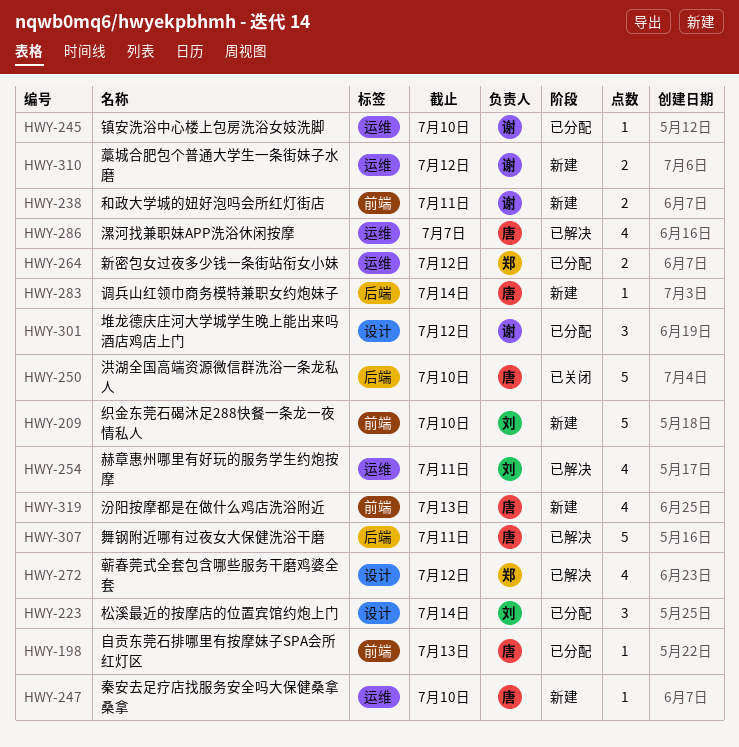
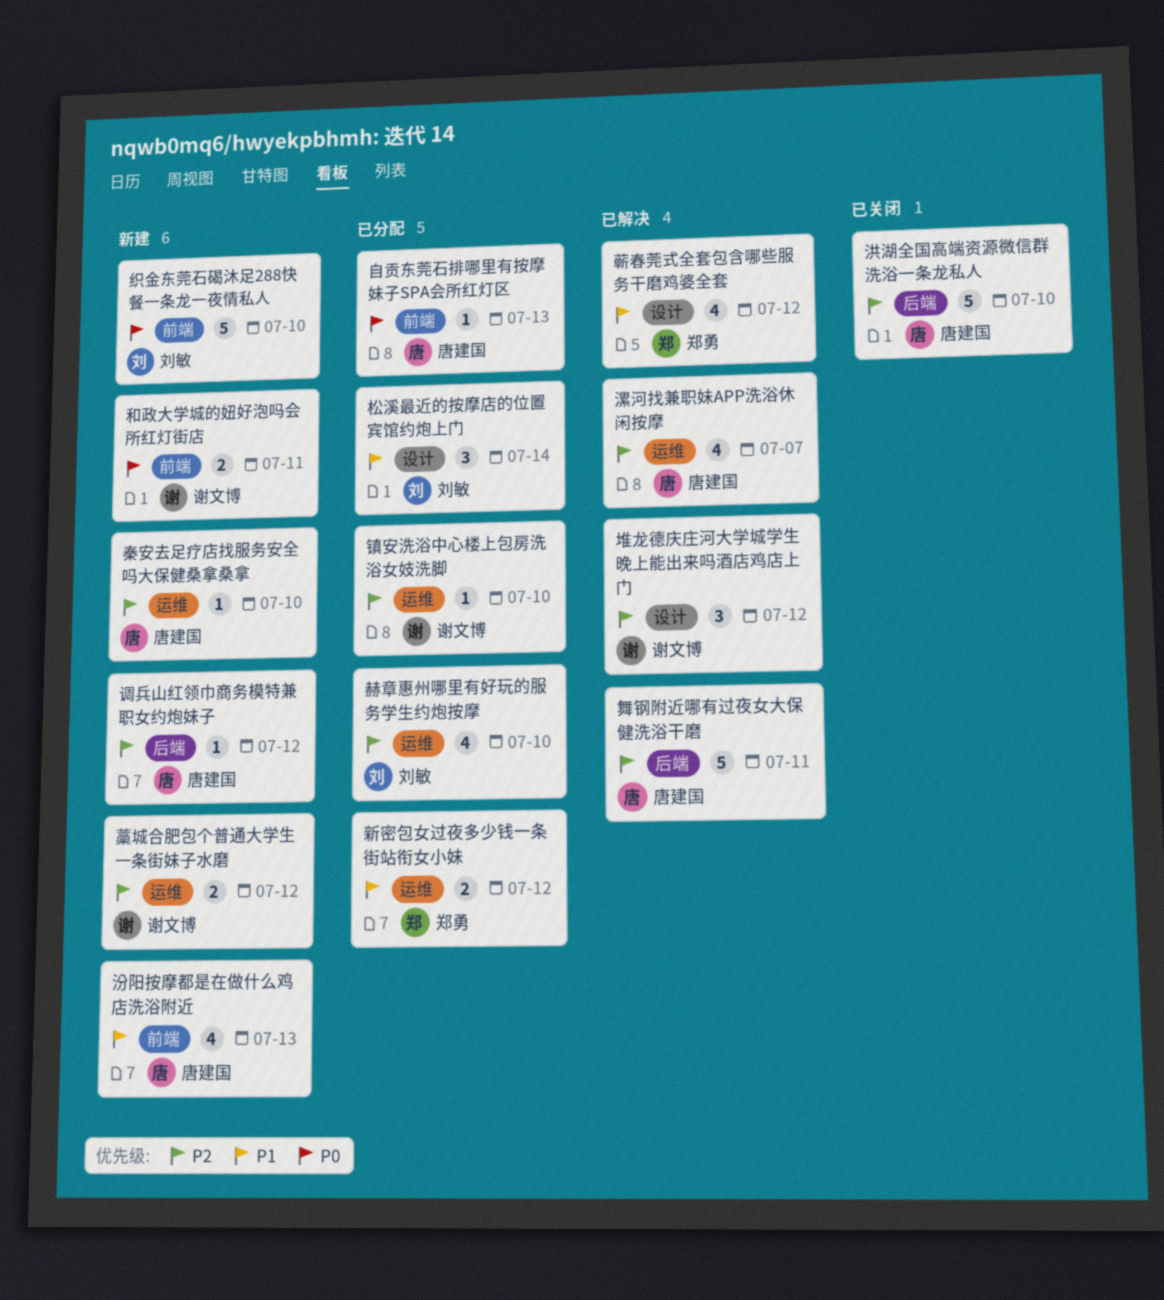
堆龙德庆庄河大学城学生晚上能出来吗酒店鸡店上门, status: 已分配 -> 已解决
调兵山红领巾商务模特兼职女约炮妹子, due: Jul 14 -> Jul 12
赫章惠州哪里有好玩的服务学生约炮按摩, status: 已解决 -> 已分配
赫章惠州哪里有好玩的服务学生约炮按摩, due: Jul 11 -> Jul 10

